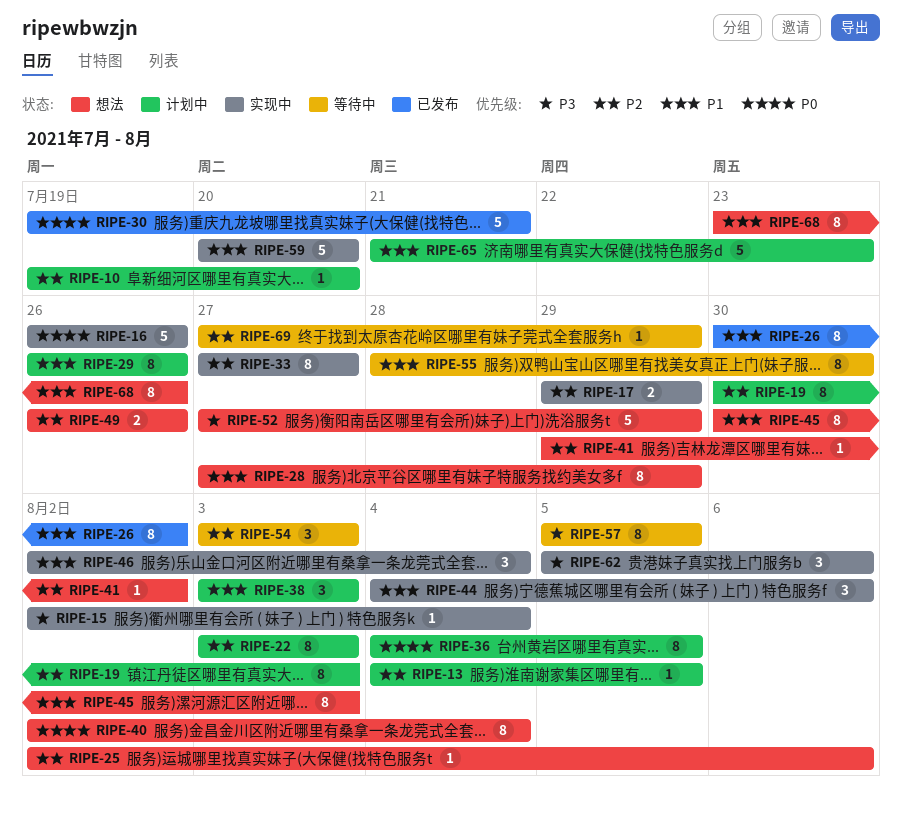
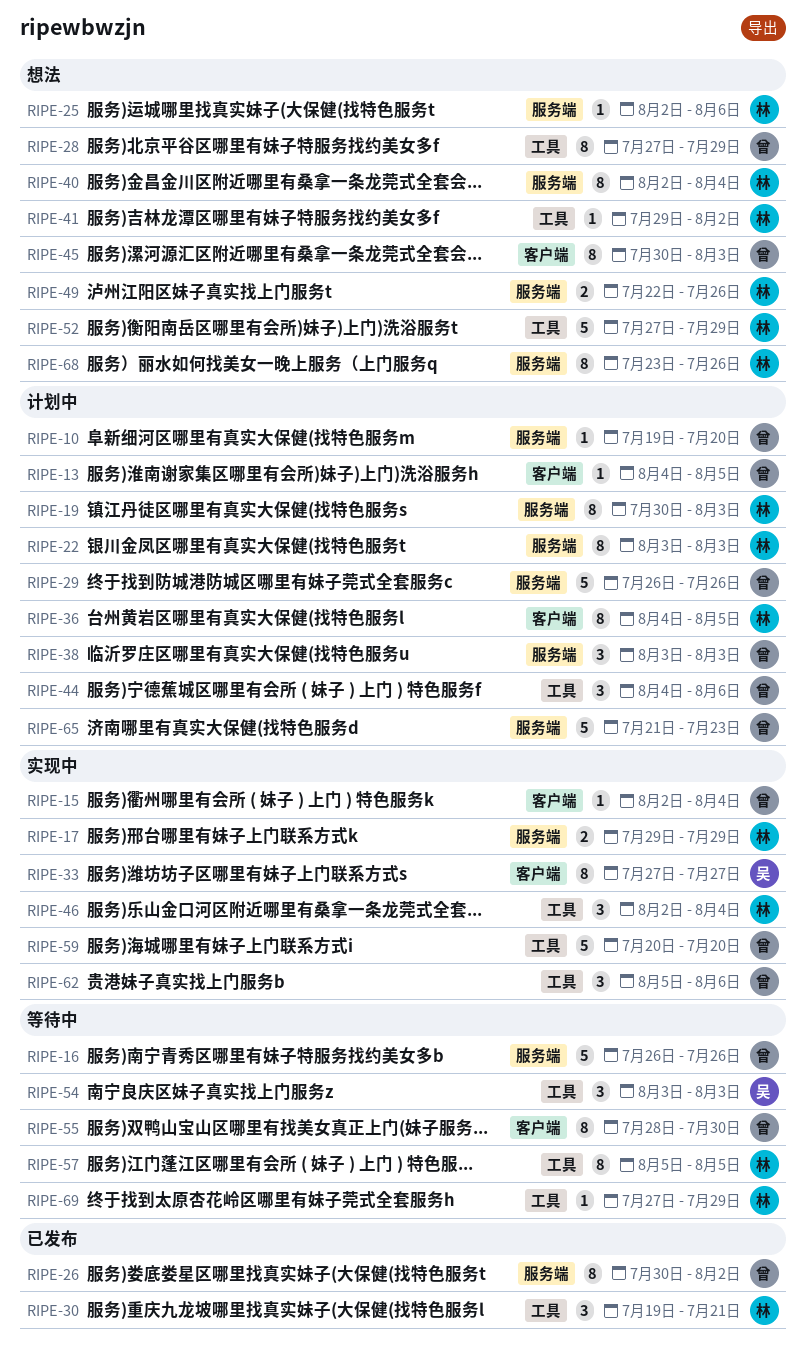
RIPE-16, status: 实现中 -> 等待中
RIPE-29, estimate: 8 -> 5
RIPE-30, estimate: 5 -> 3
RIPE-44, status: 实现中 -> 计划中
RIPE-49, start: Jul 26 -> Jul 22

